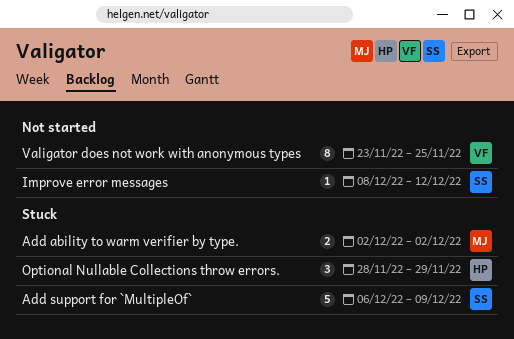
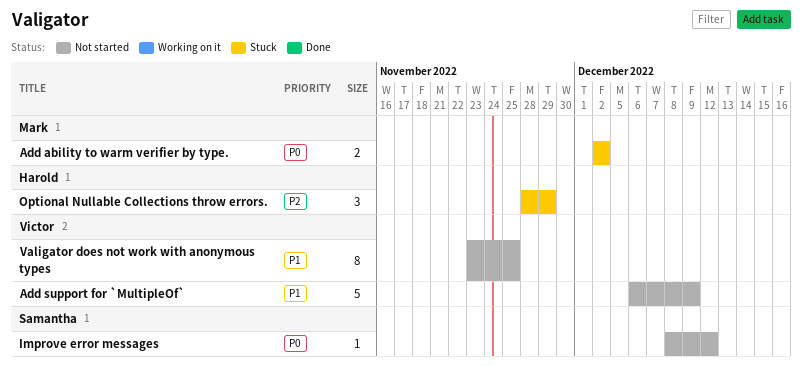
Add support for `MultipleOf`, status: Stuck -> Not started
Add support for `MultipleOf`, owner: Samantha -> Victor

